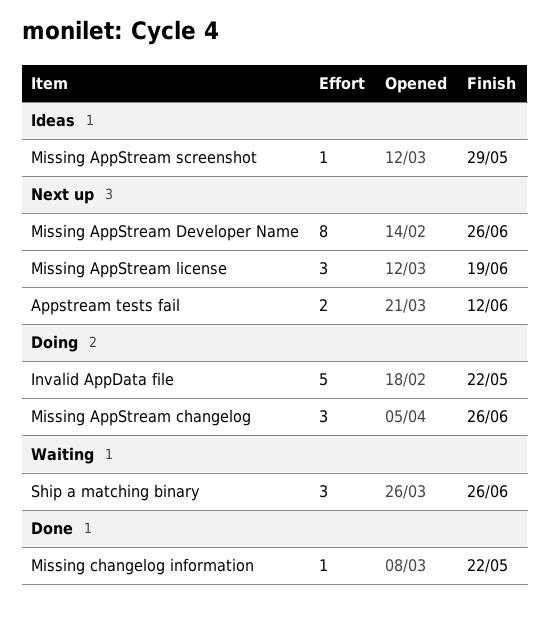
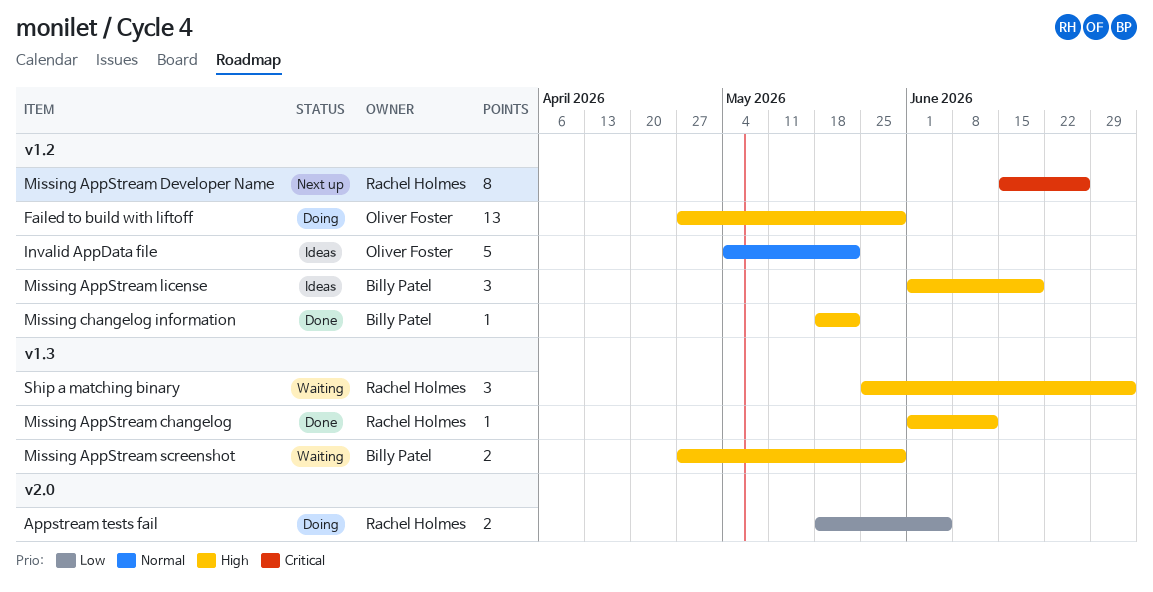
Appstream tests fail, status: Next up -> Doing
Appstream tests fail, due: Jun 12 -> Jun 5
Failed to build with liftoff: none -> present
Invalid AppData file, status: Doing -> Ideas
Missing AppStream changelog, status: Doing -> Done
Missing AppStream changelog, estimate: 3 -> 1
Missing AppStream changelog, due: Jun 26 -> Jun 12
Missing AppStream license, status: Next up -> Ideas
Missing AppStream screenshot, status: Ideas -> Waiting
Missing AppStream screenshot, estimate: 1 -> 2
Ship a matching binary, due: Jun 26 -> Jul 3

